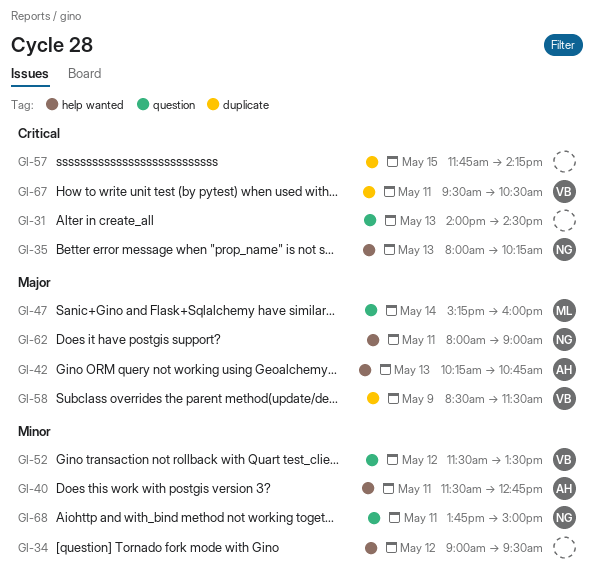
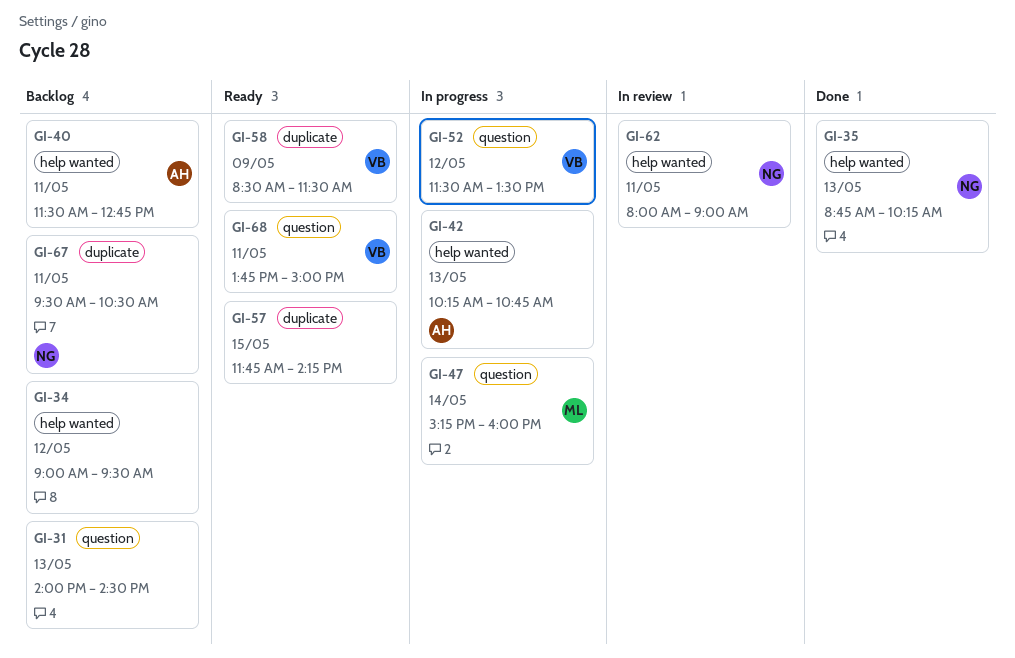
GI-35, begins: 08:00 -> 08:45
GI-67, owner: VB -> NG
GI-68, owner: NG -> VB

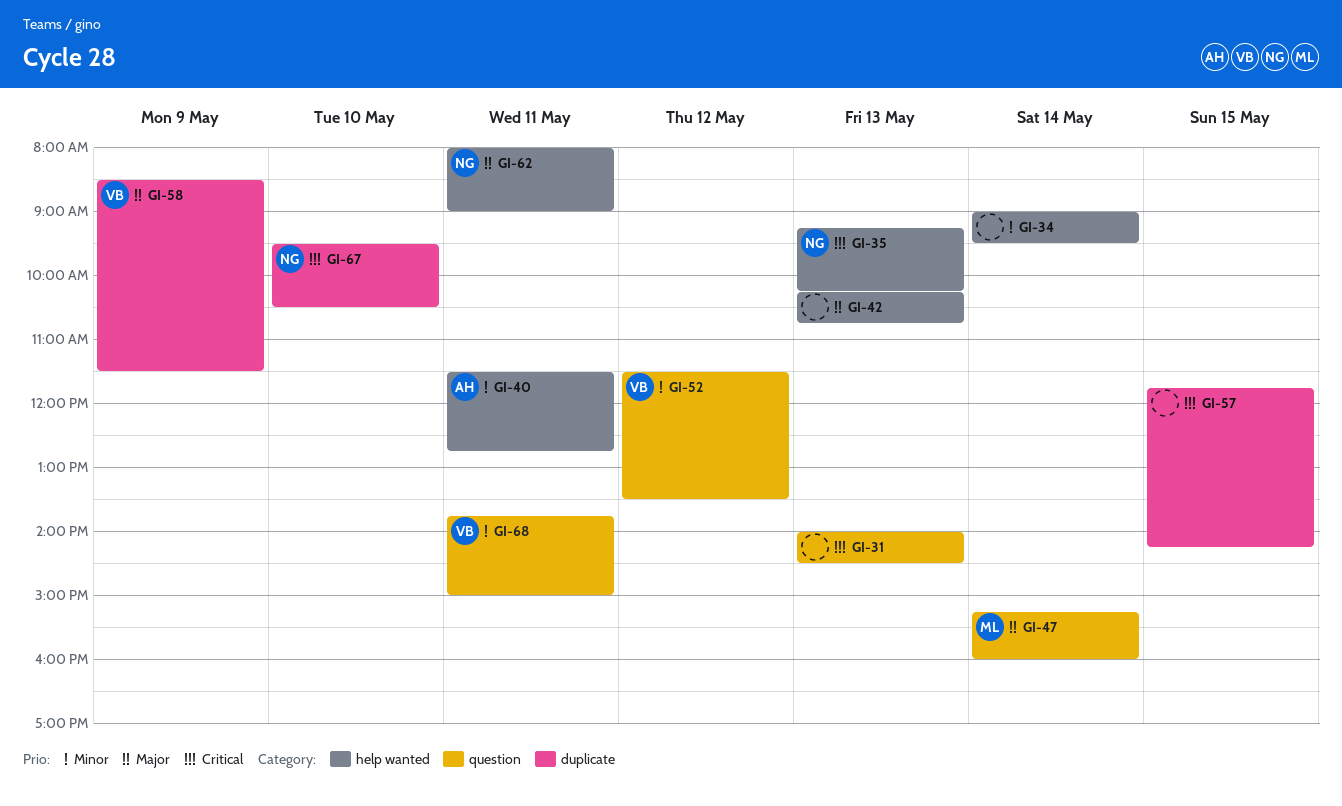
GI-34, day: May 12 -> May 14
GI-35, begins: 08:45 -> 09:15
GI-42, owner: AH -> none
GI-67, day: May 11 -> May 10

